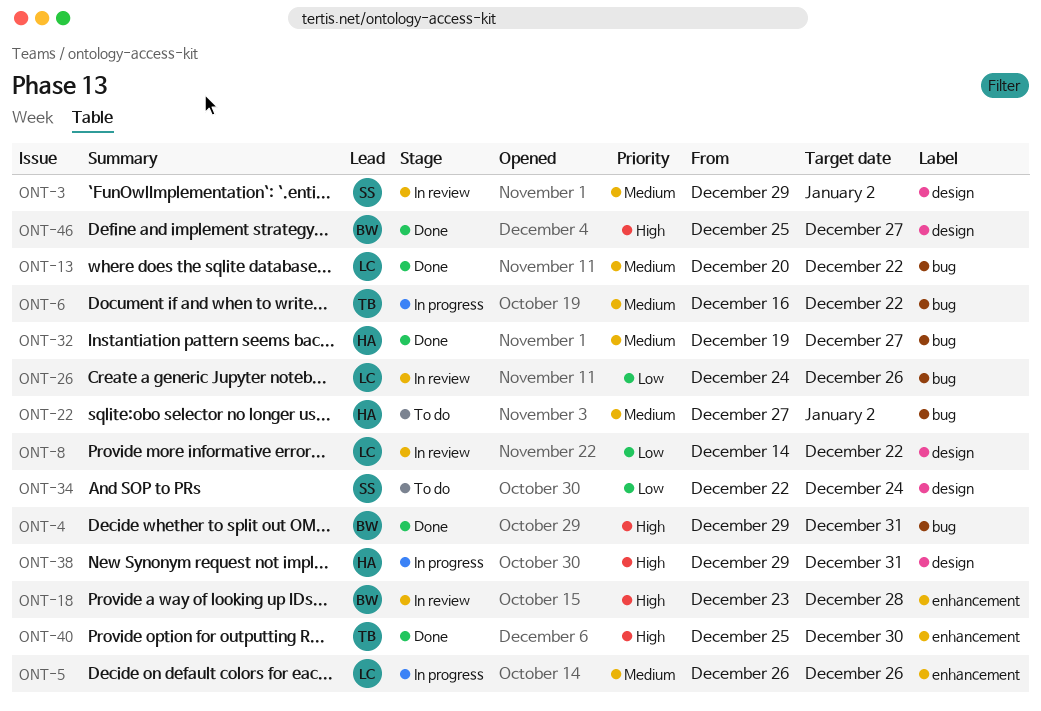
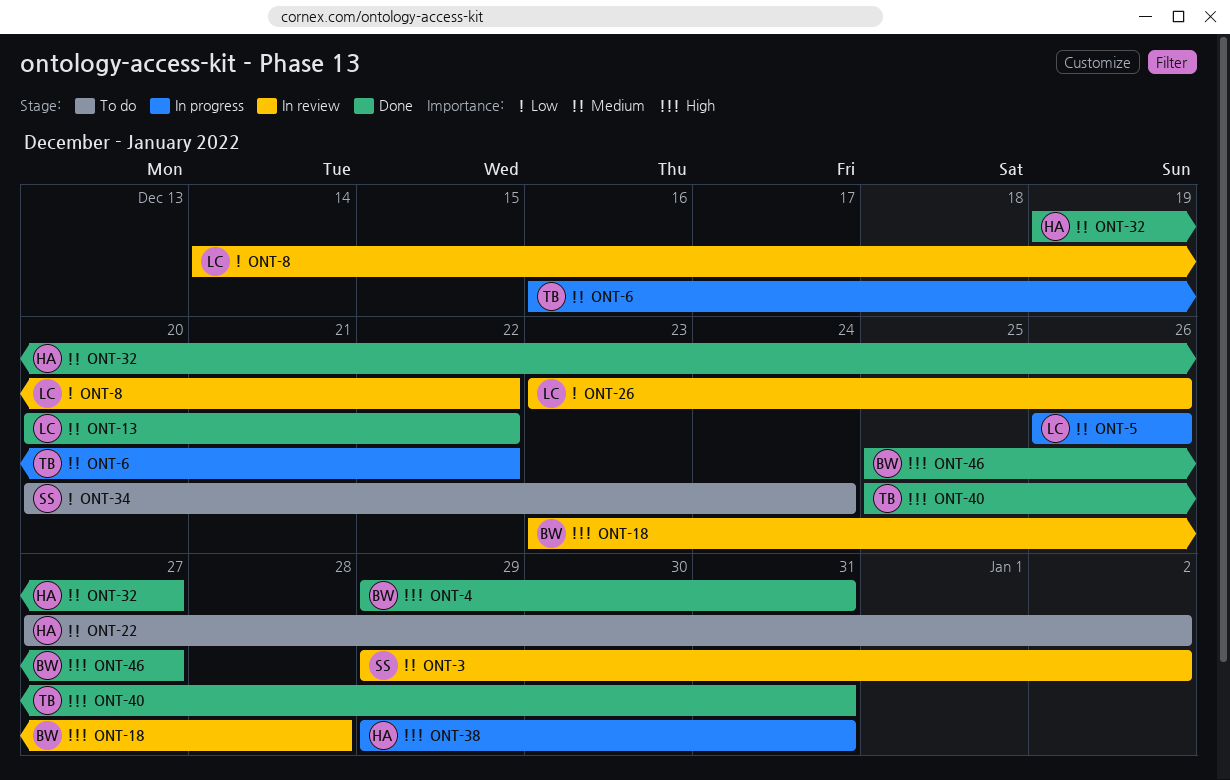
ONT-26, start: Dec 24 -> Dec 23
ONT-34, start: Dec 22 -> Dec 20
ONT-40, due: Dec 30 -> Dec 31

